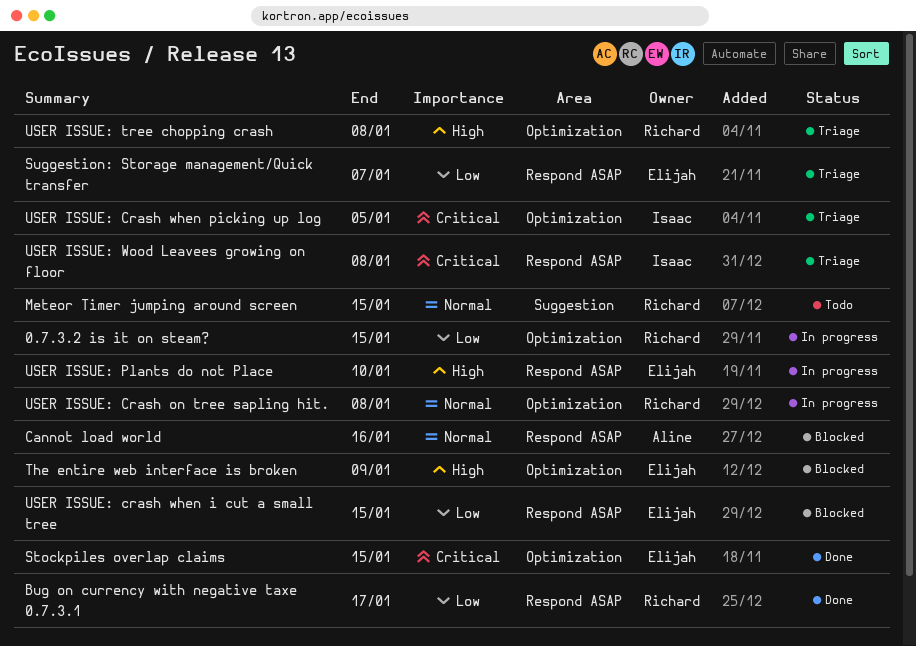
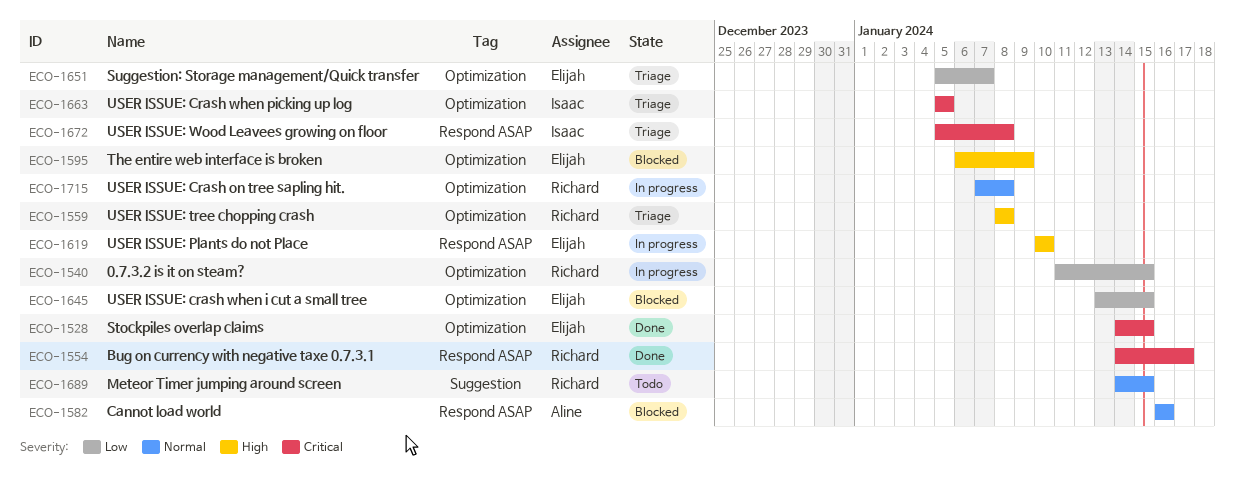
Bug on currency with negative taxe 0.7.3.1, priority: Low -> Critical
Suggestion: Storage management/Quick transfer, label: Respond ASAP -> Optimization
USER ISSUE: crash when i cut a small tree, label: Respond ASAP -> Optimization

